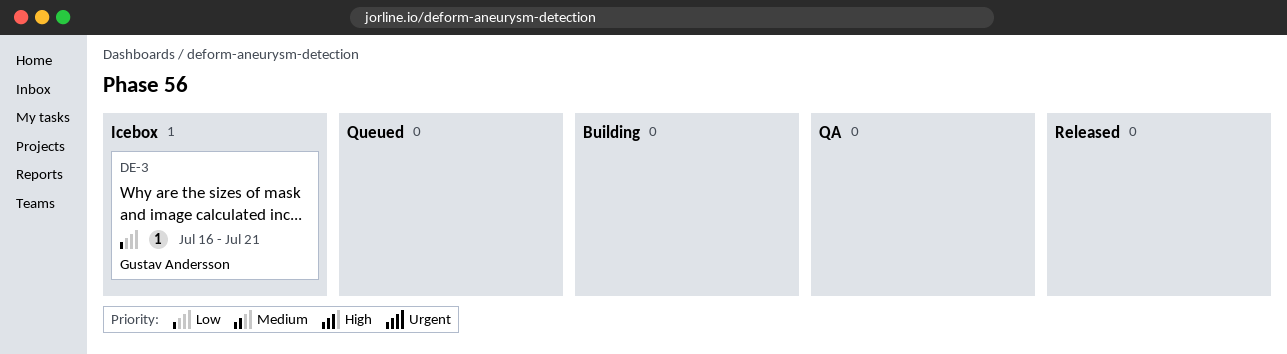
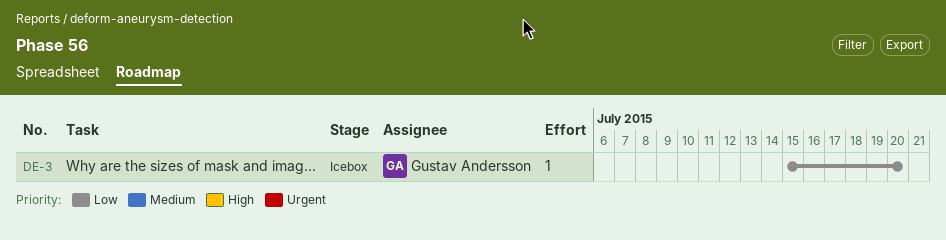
DE-3, start: Jul 16 -> Jul 15
DE-3, due: Jul 21 -> Jul 20

